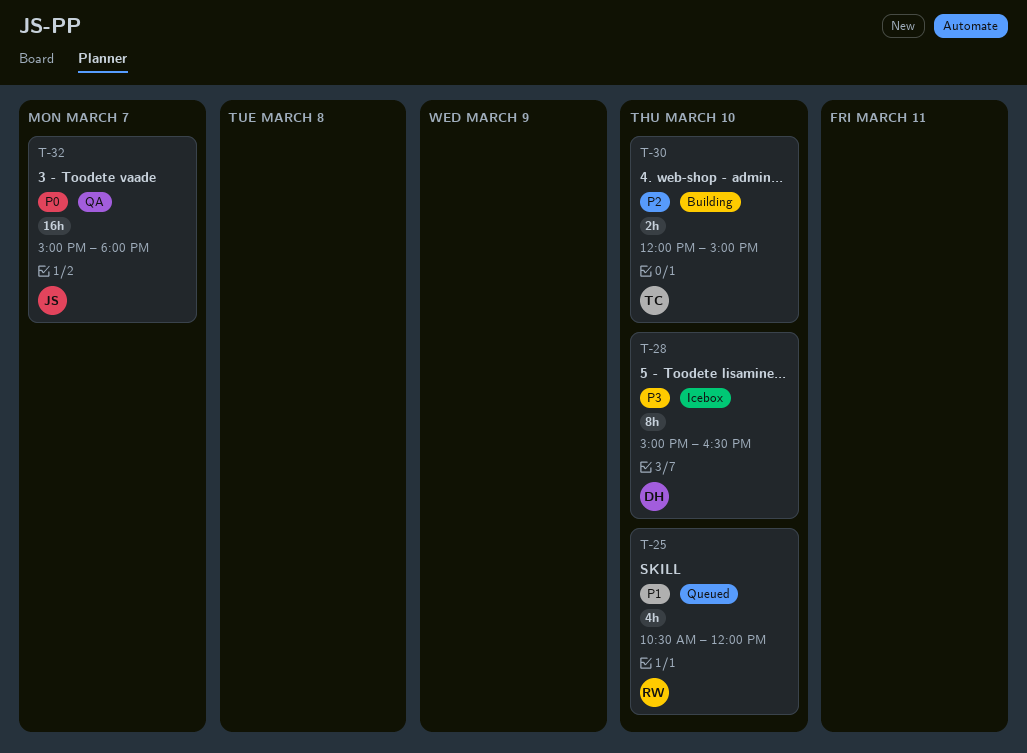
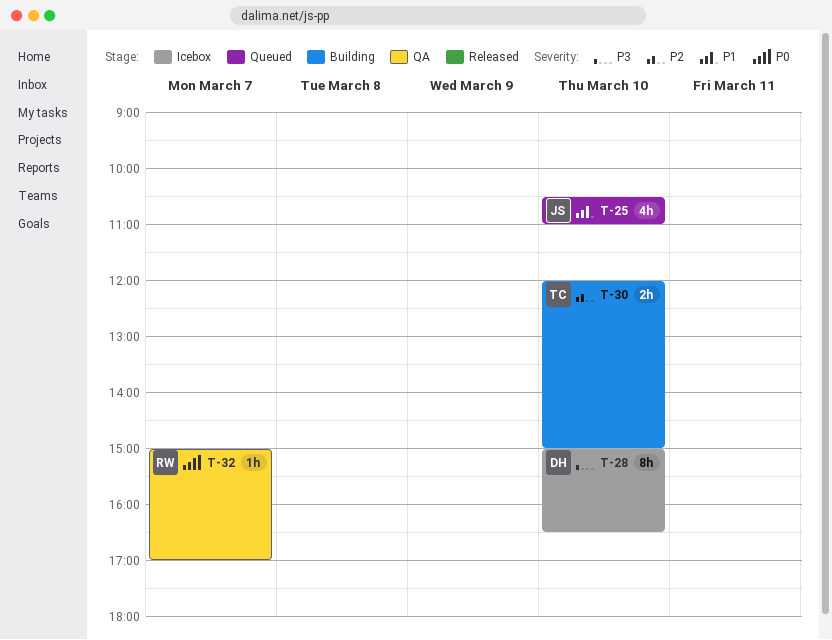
T-25, owner: RW -> JS
T-25, ends: 12:00 -> 11:00
T-32, owner: JS -> RW
T-32, estimate: 16h -> 1h
T-32, ends: 18:00 -> 17:00

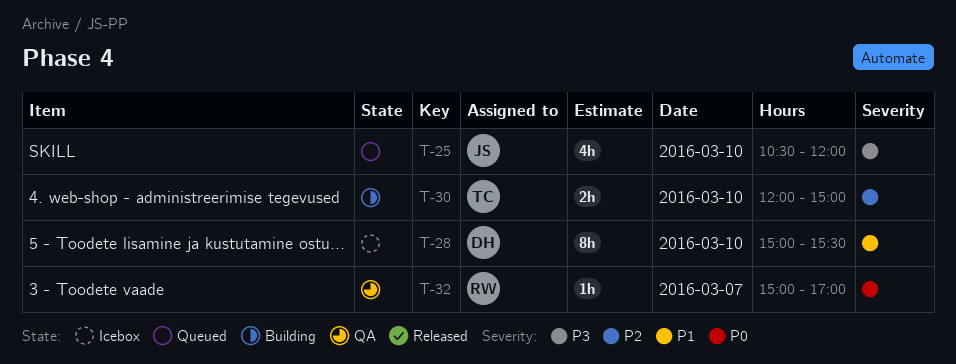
T-25, priority: P1 -> P3
T-25, ends: 11:00 -> 12:00
T-28, priority: P3 -> P1
T-28, ends: 16:30 -> 15:30

